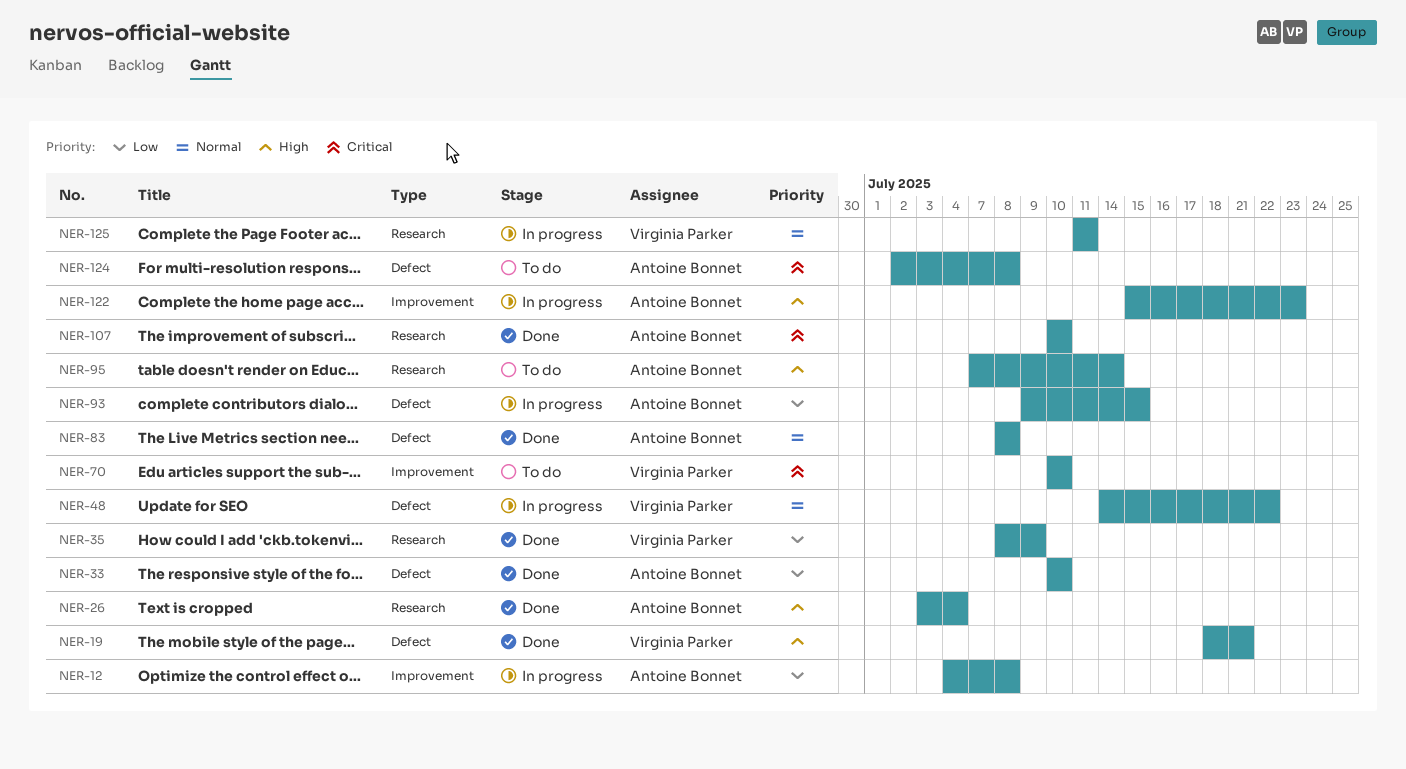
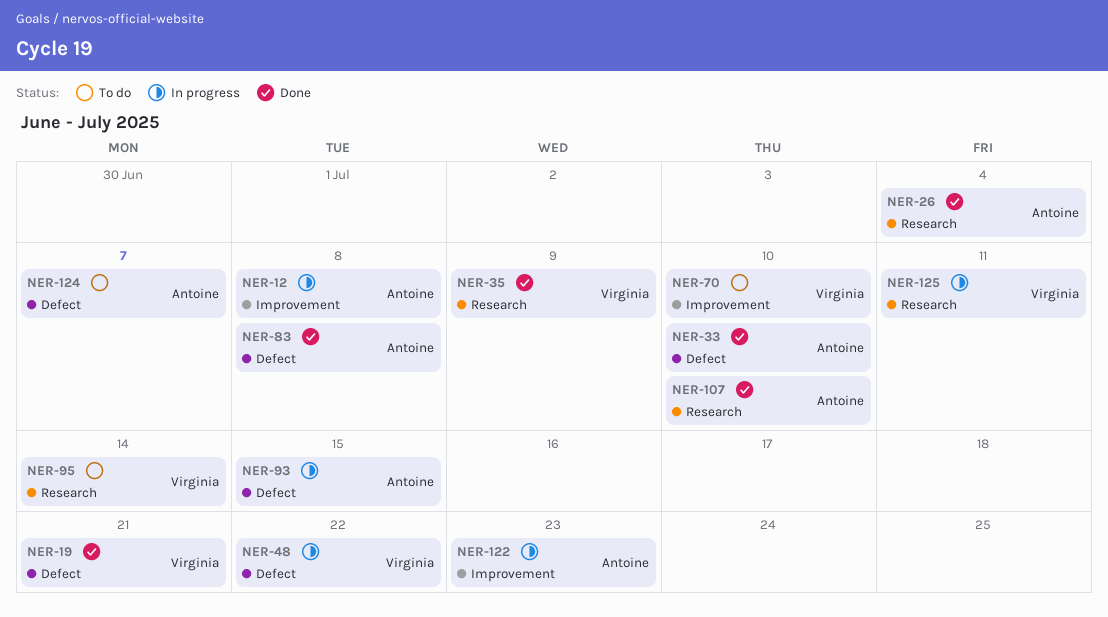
NER-95, owner: Antoine Bonnet -> Virginia Parker
NER-124, due: Jul 8 -> Jul 7

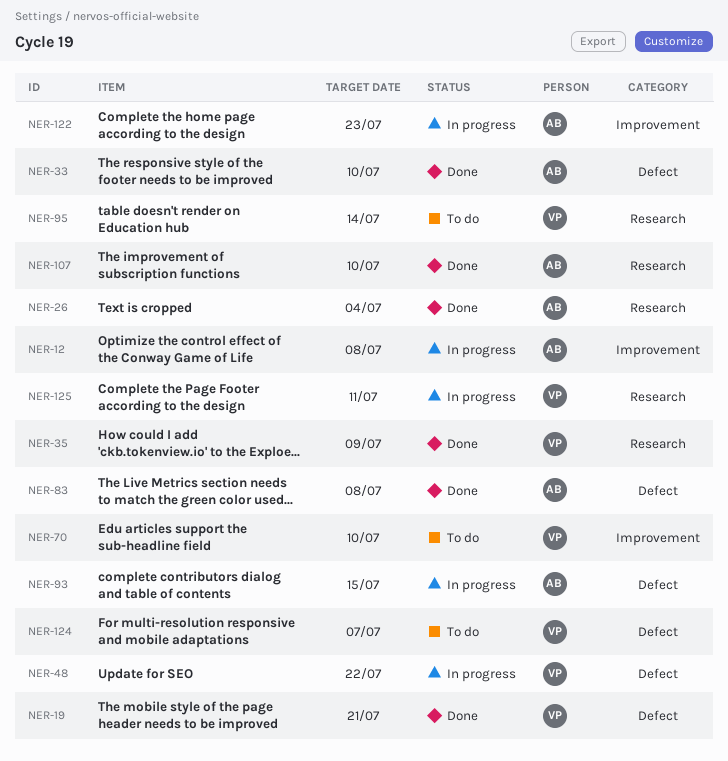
NER-124, owner: Antoine -> Virginia

